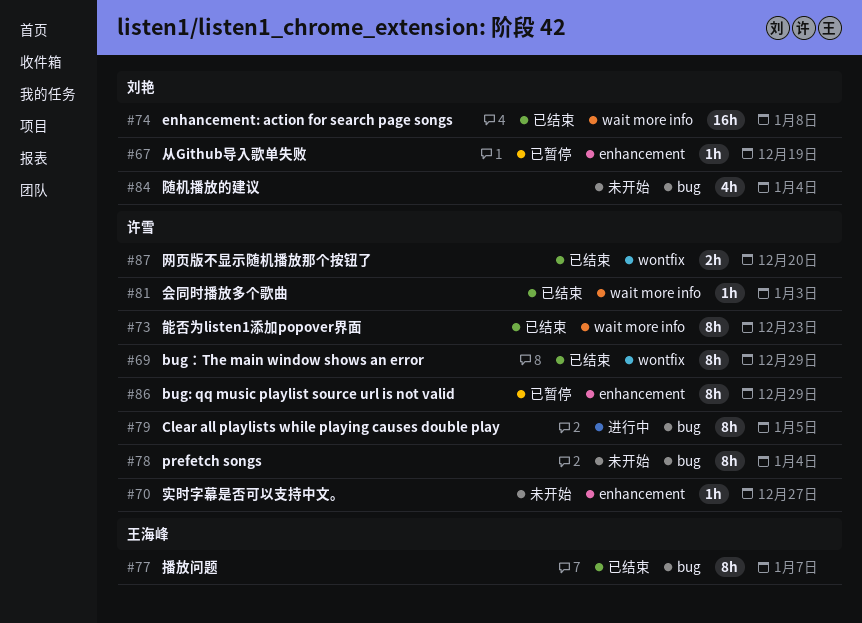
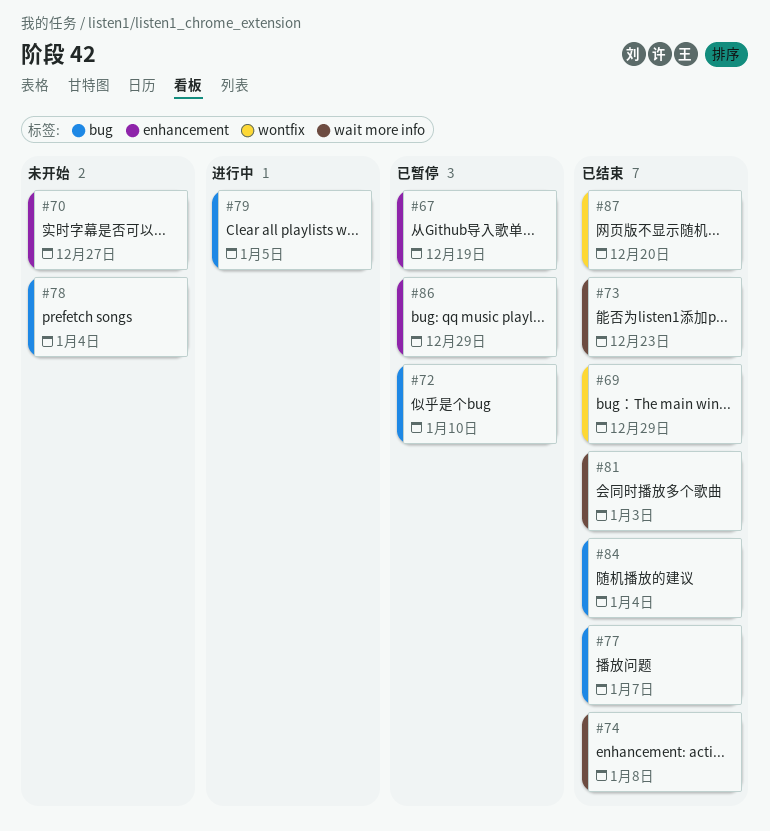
#72: none -> present
#84, status: 未开始 -> 已结束

